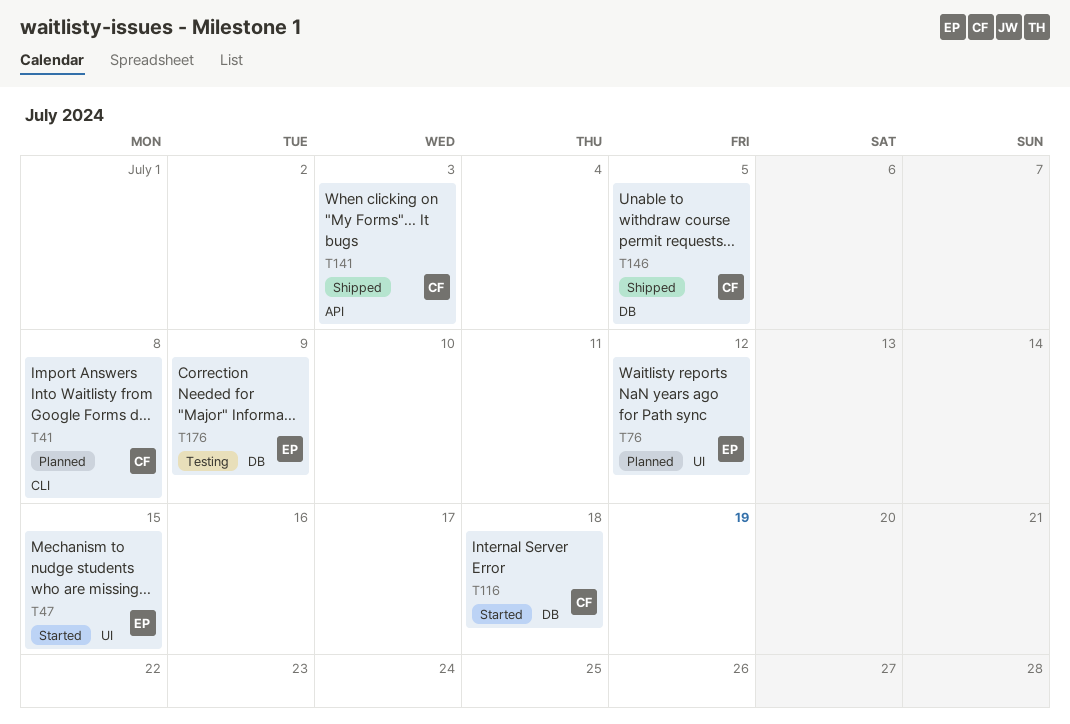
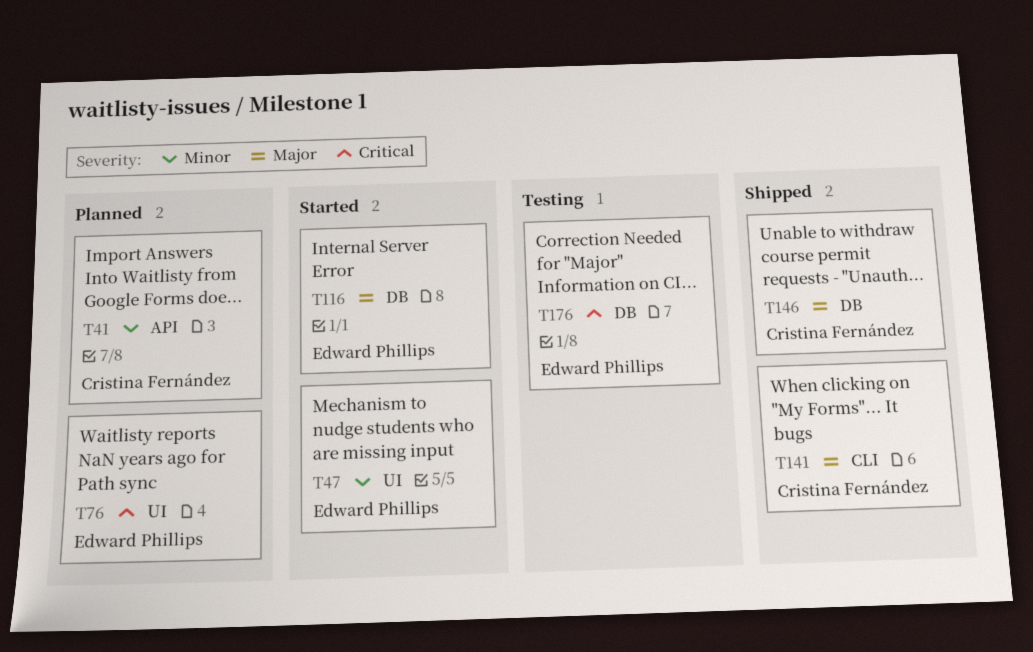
T41, label: CLI -> API
T116, owner: Cristina Fernández -> Edward Phillips
T141, label: API -> CLI

